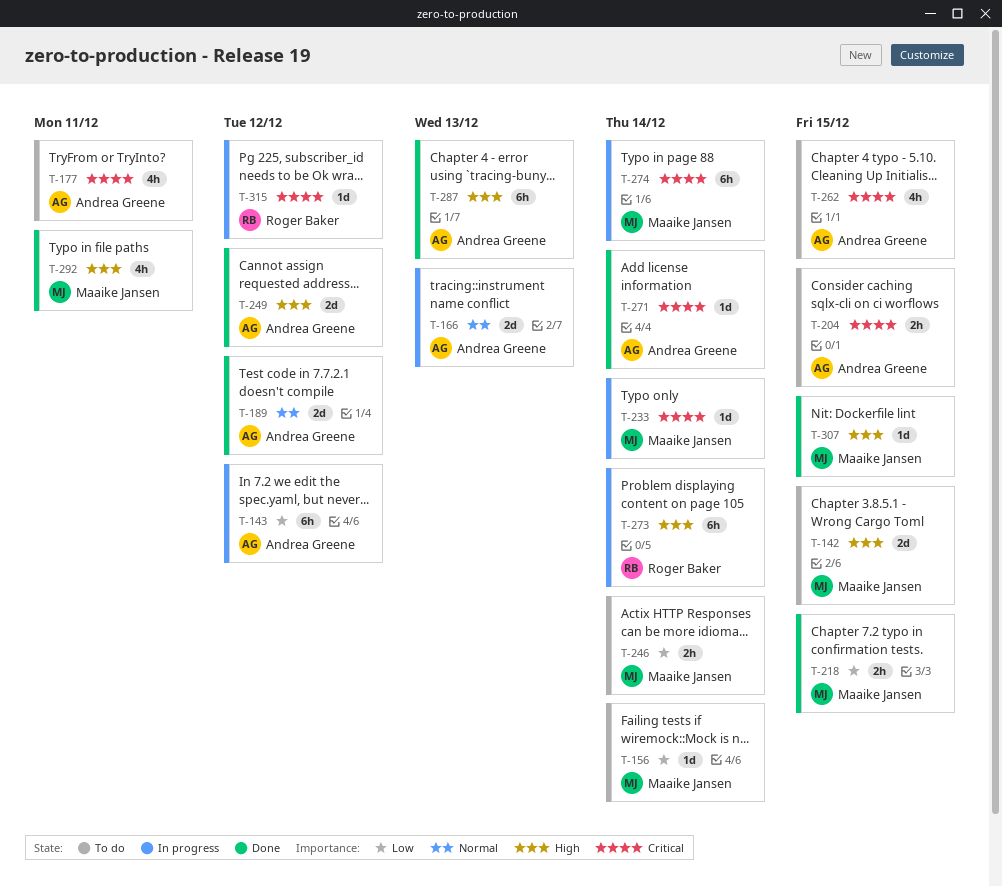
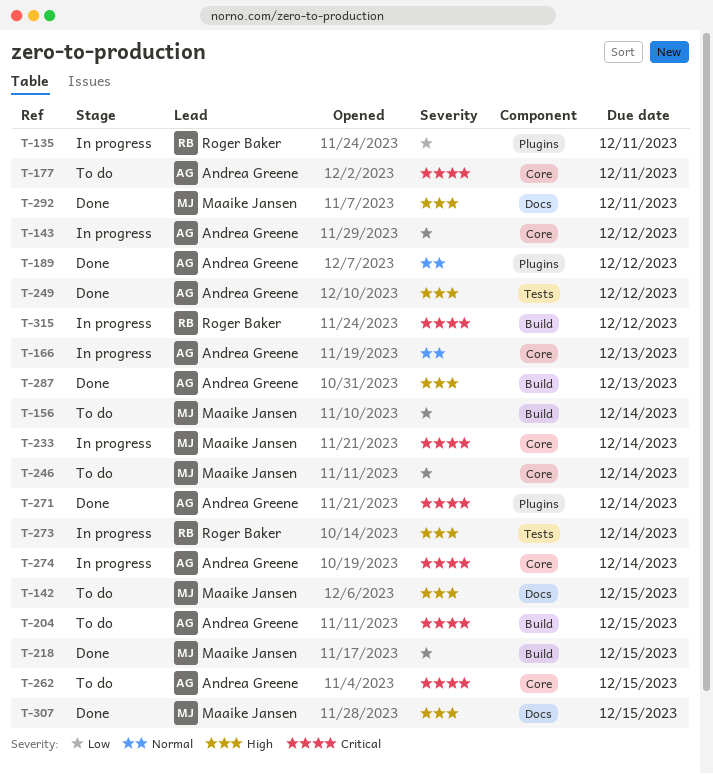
T-135: none -> present
T-274, owner: Maaike Jansen -> Andrea Greene

